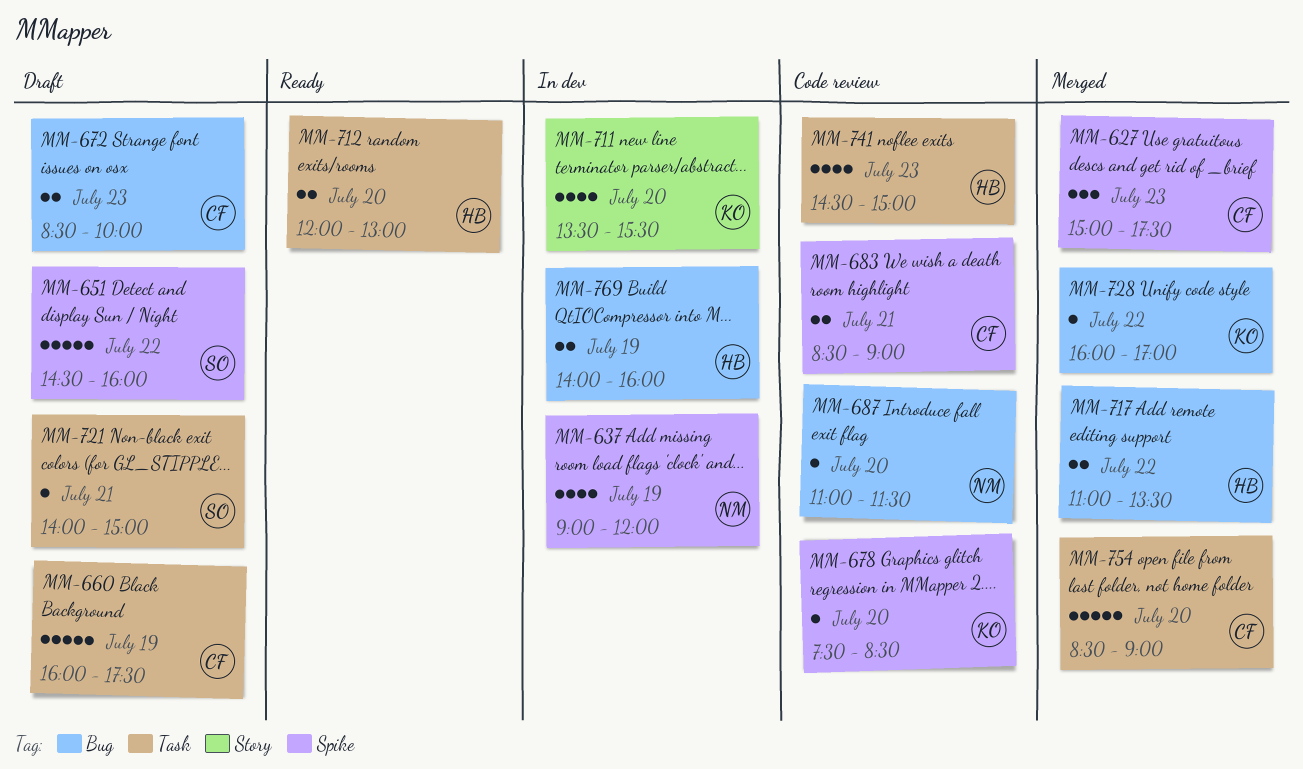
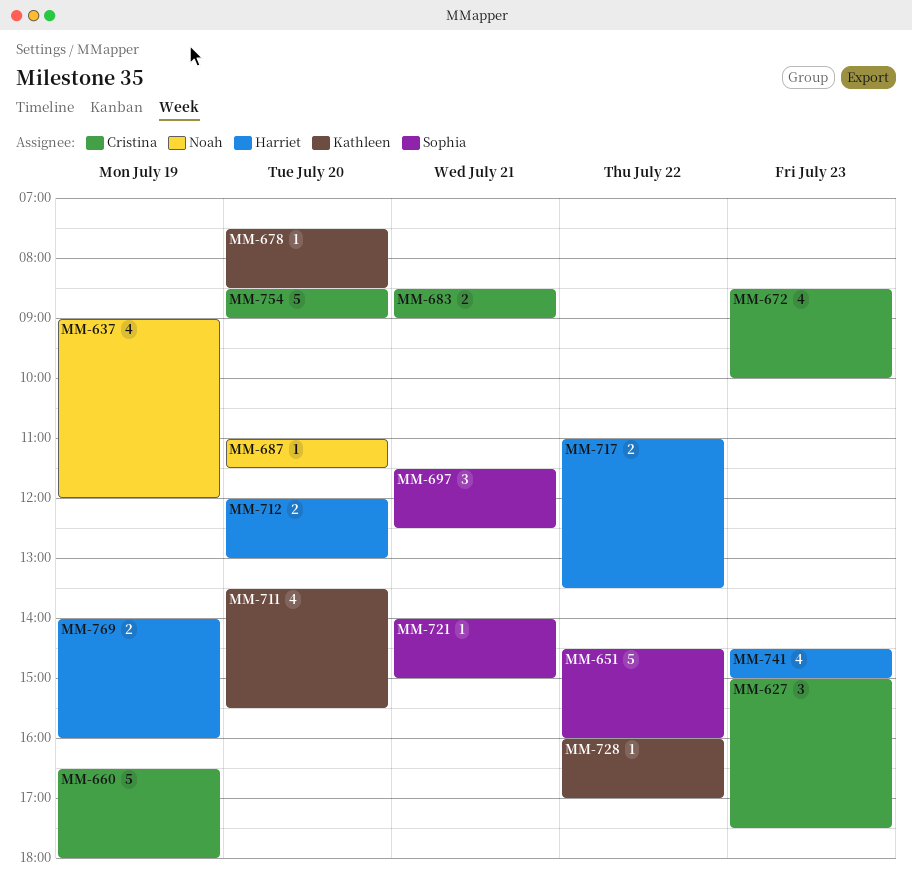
MM-660, begins: 16:00 -> 16:30
MM-660, ends: 17:30 -> 18:00
MM-672, estimate: 2 -> 4
MM-697: none -> present

